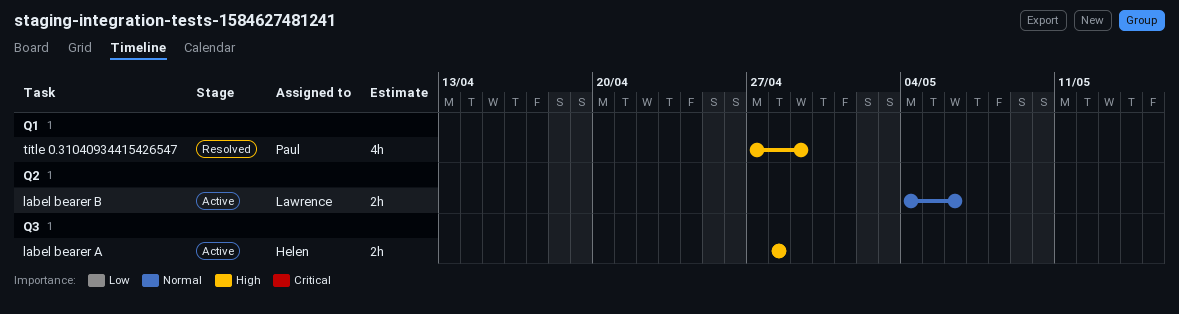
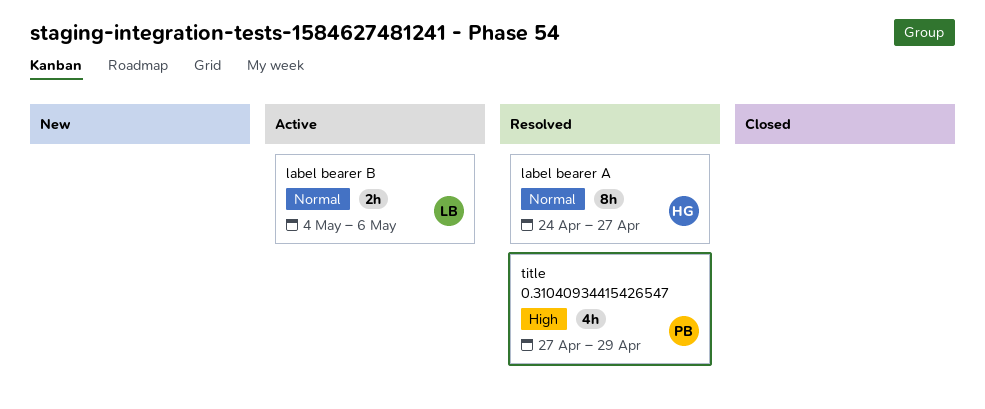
label bearer A, status: Active -> Resolved
label bearer A, priority: High -> Normal
label bearer A, estimate: 2h -> 8h
label bearer A, start: Apr 28 -> Apr 24
label bearer A, due: Apr 28 -> Apr 27

